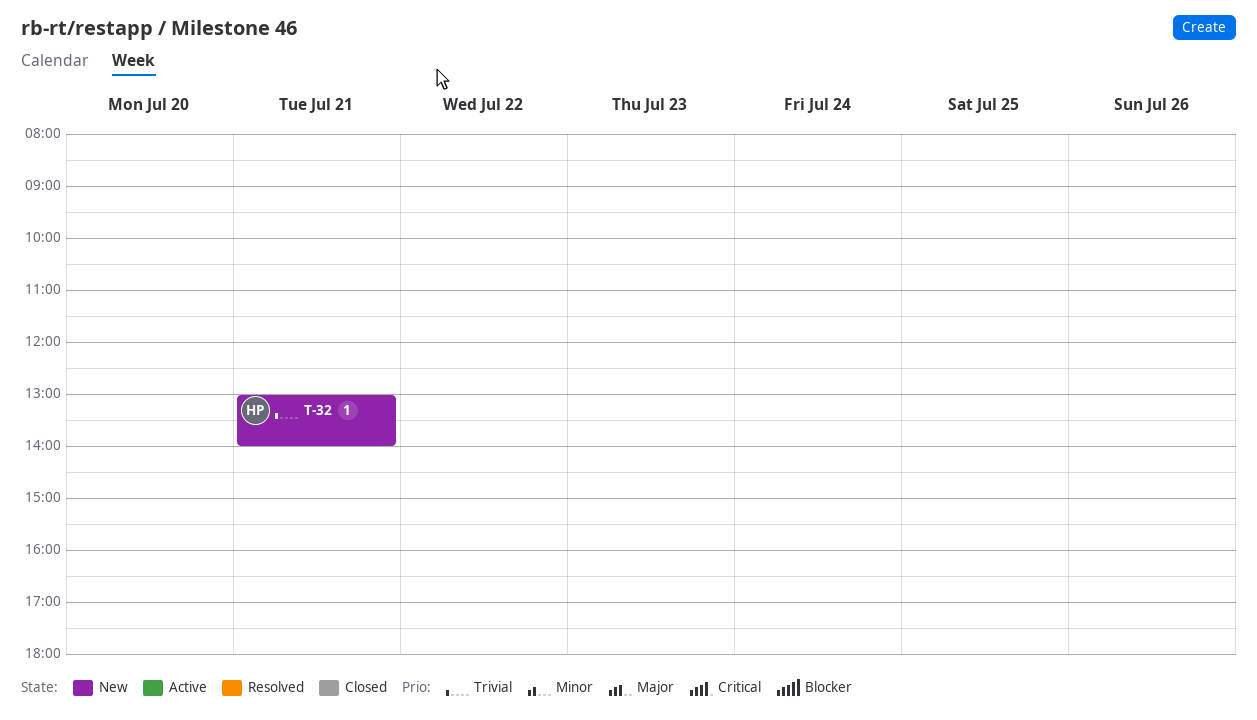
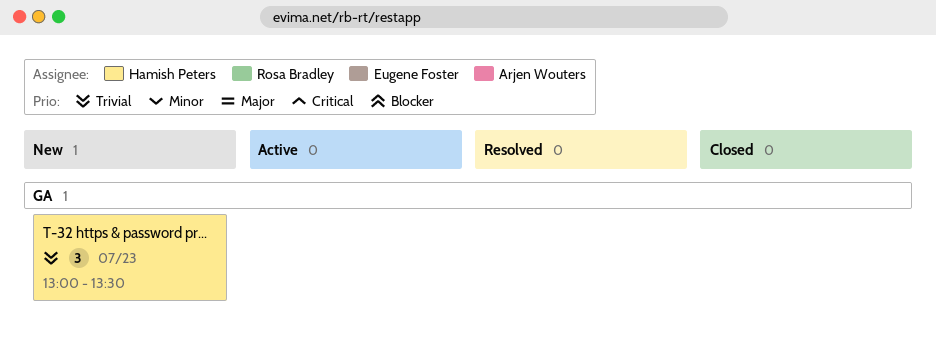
T-32, estimate: 1 -> 3
T-32, day: Jul 21 -> Jul 23
T-32, ends: 14:00 -> 13:30

